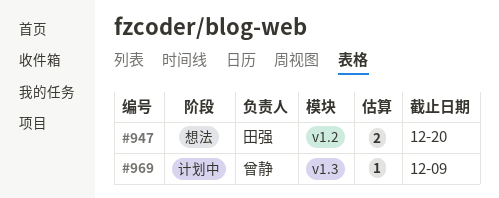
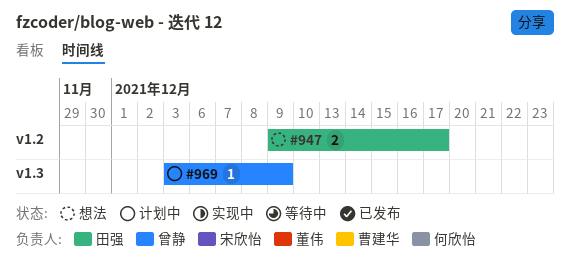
#947, due: Dec 20 -> Dec 17

